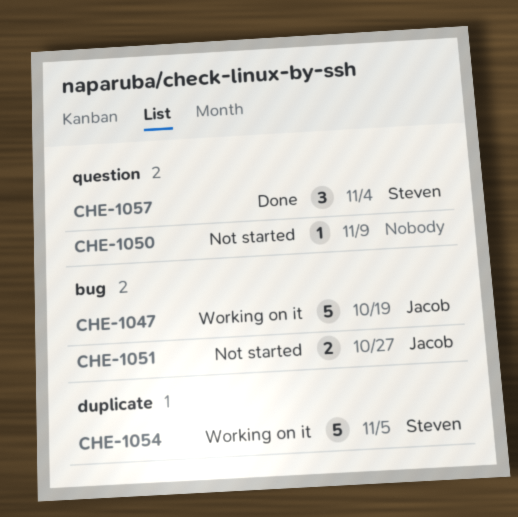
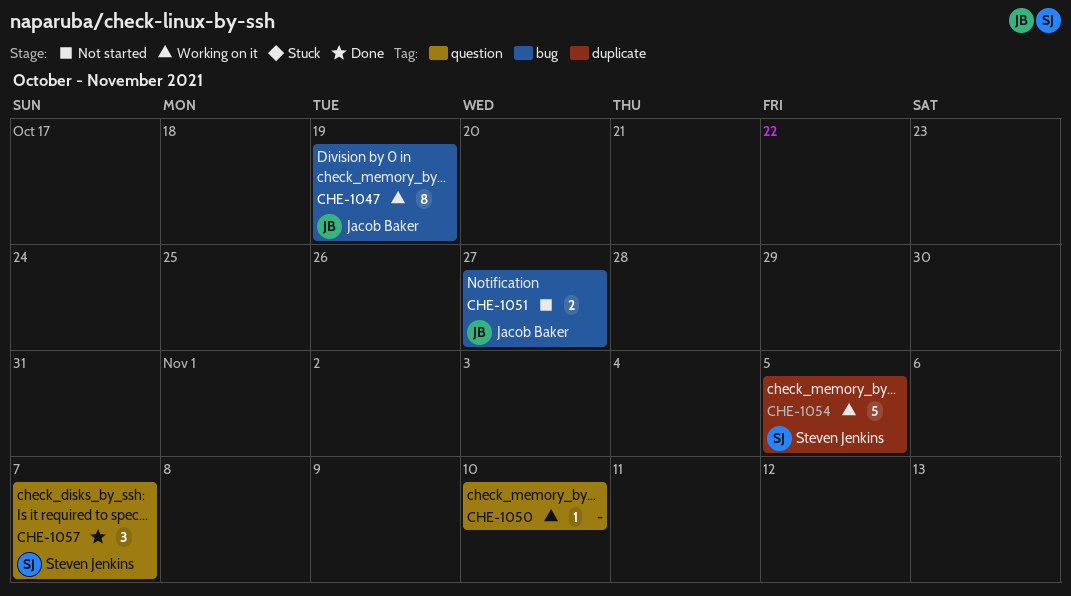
CHE-1047, estimate: 5 -> 8
CHE-1050, status: Not started -> Working on it
CHE-1050, due: Nov 9 -> Nov 10
CHE-1057, due: Nov 4 -> Nov 7

